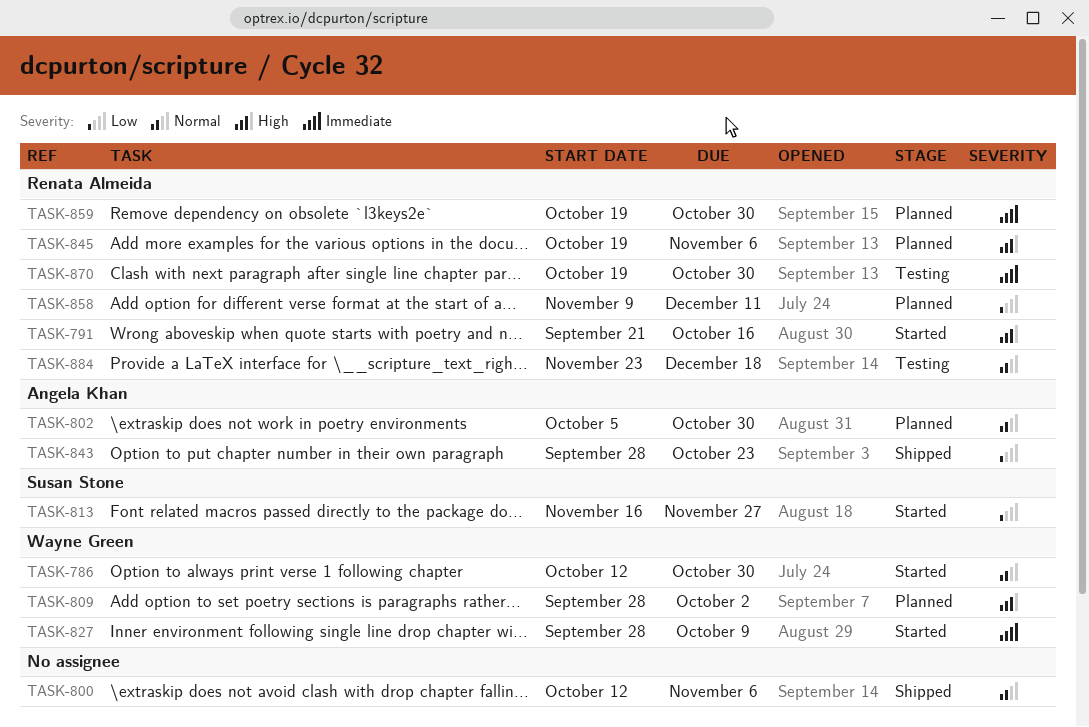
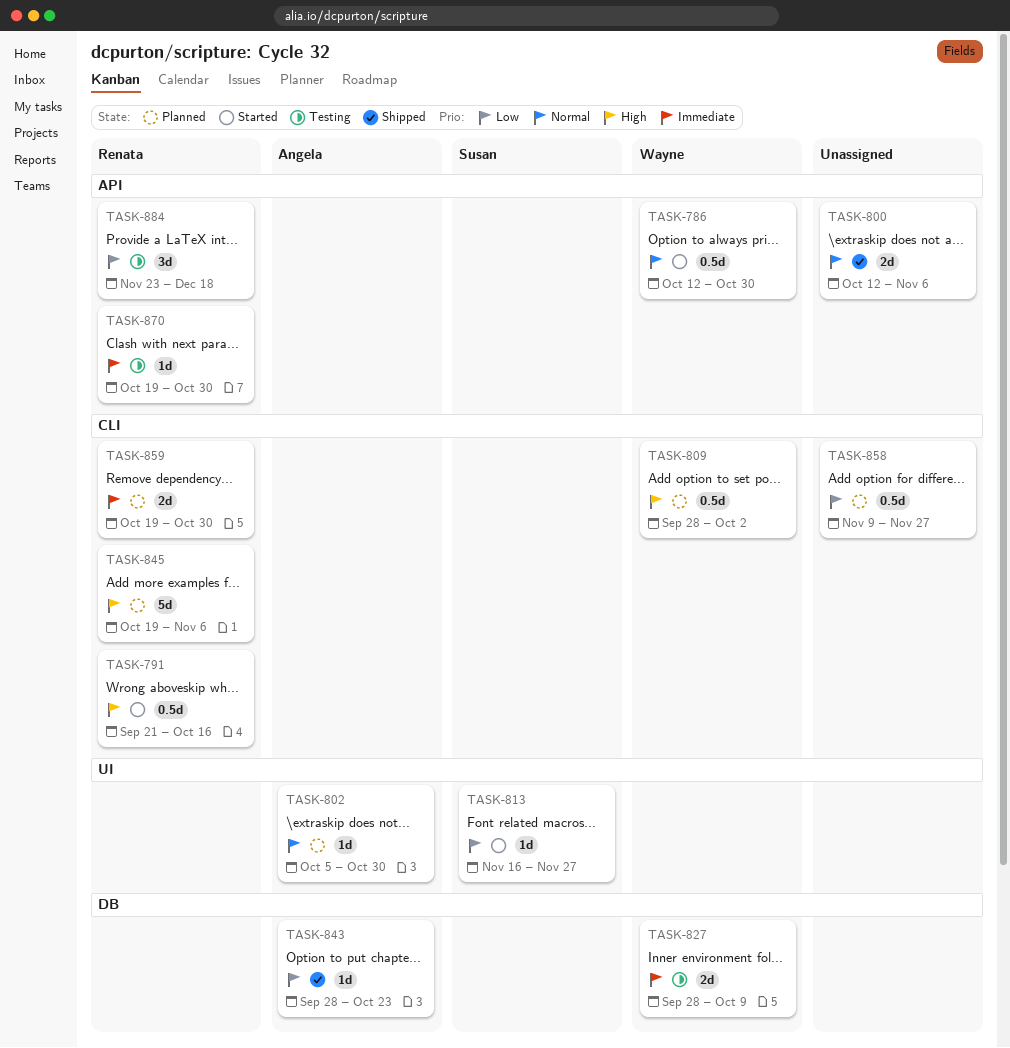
TASK-827, status: Started -> Testing
TASK-858, owner: Renata Almeida -> none
TASK-858, due: Dec 11 -> Nov 27
TASK-884, priority: Normal -> Low

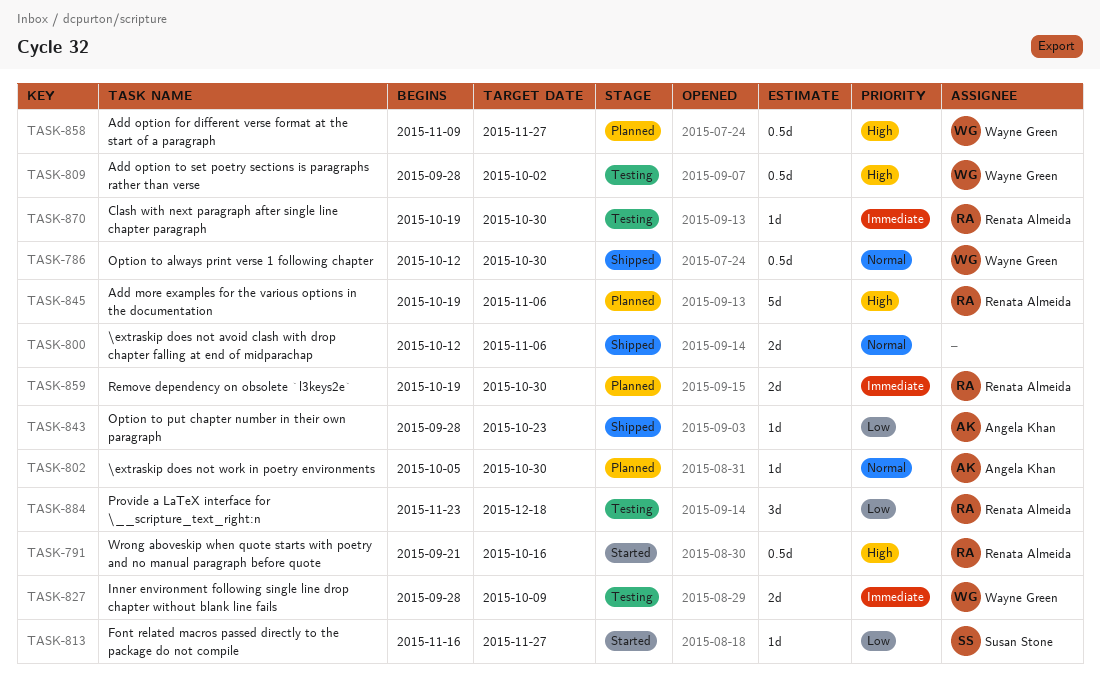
TASK-786, status: Started -> Shipped
TASK-809, status: Planned -> Testing
TASK-858, owner: none -> Wayne Green
TASK-858, priority: Low -> High

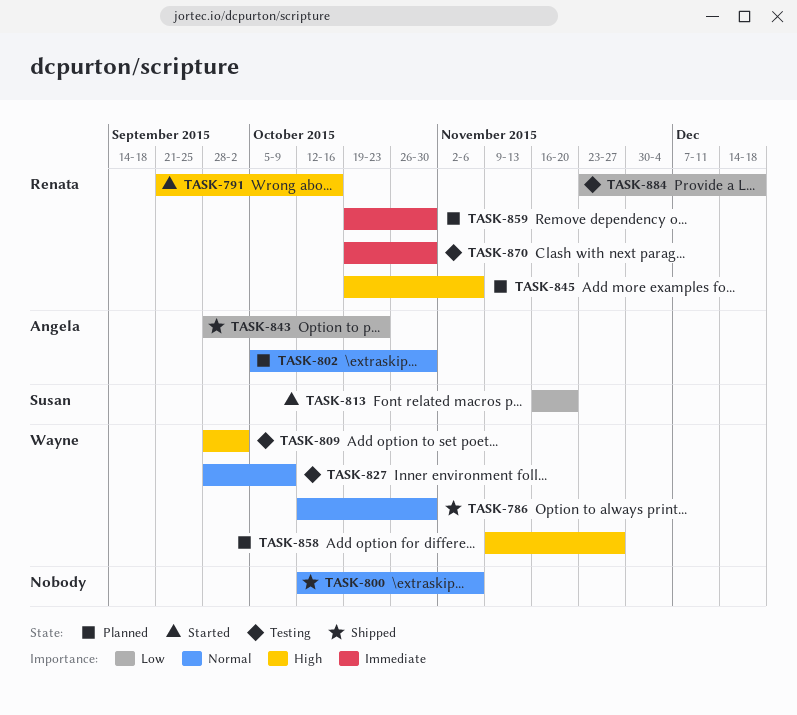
TASK-813, due: Nov 27 -> Nov 20
TASK-827, priority: Immediate -> Normal

